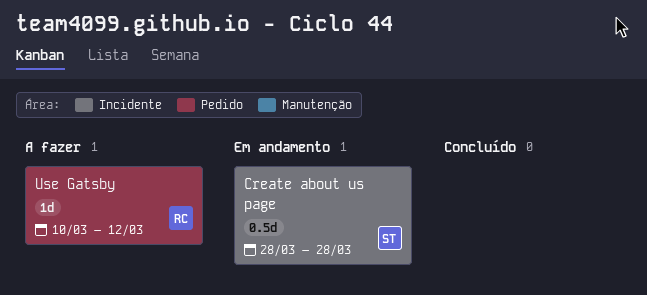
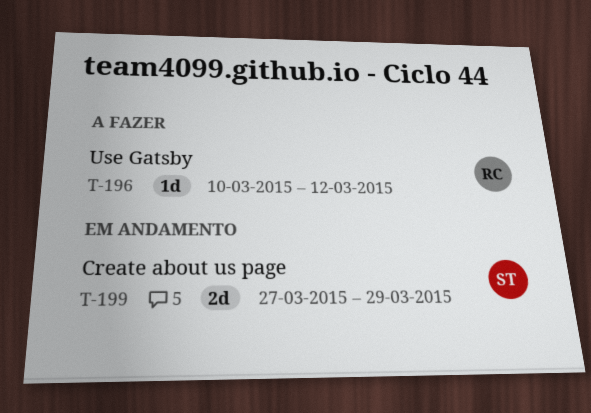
Create about us page, estimate: 0.5d -> 2d
Create about us page, start: Mar 28 -> Mar 27
Create about us page, due: Mar 28 -> Mar 29

